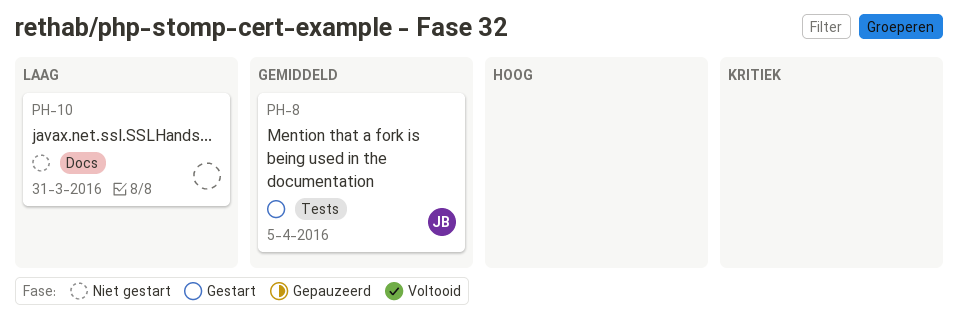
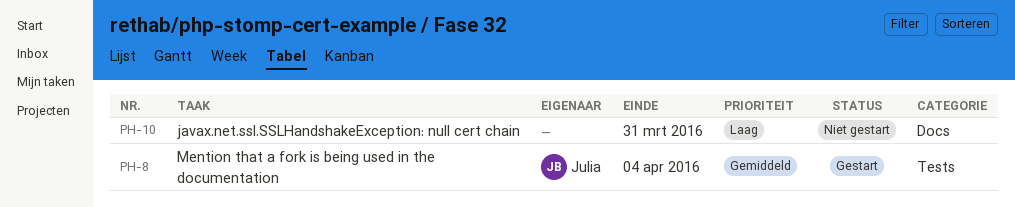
PH-8, due: Apr 5 -> Apr 4

